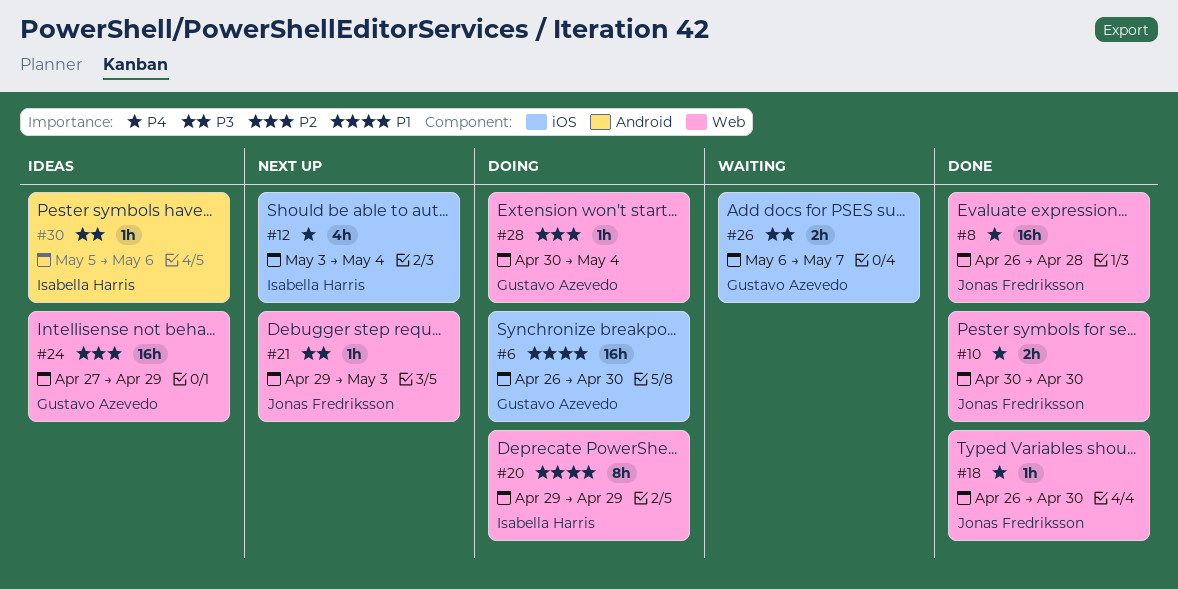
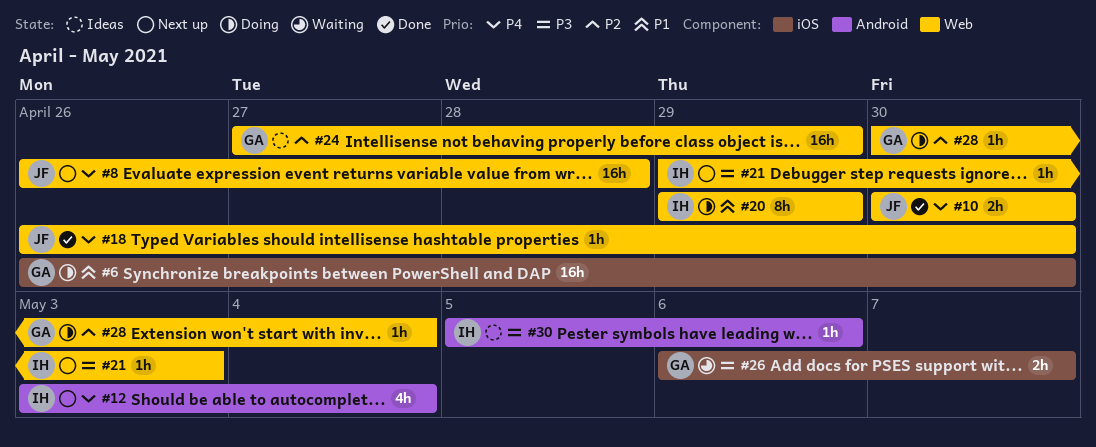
#8, status: Done -> Next up
#12, label: iOS -> Android
#21, owner: Jonas Fredriksson -> Isabella Harris

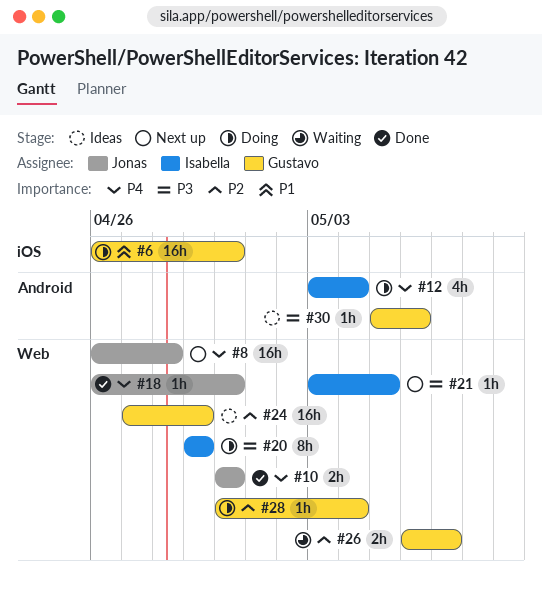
#12, status: Next up -> Doing
#20, priority: P1 -> P3
#21, start: Apr 29 -> May 3
#21, due: May 3 -> May 5
#26, priority: P3 -> P2
#26, label: iOS -> Web
#30, owner: Isabella -> Gustavo

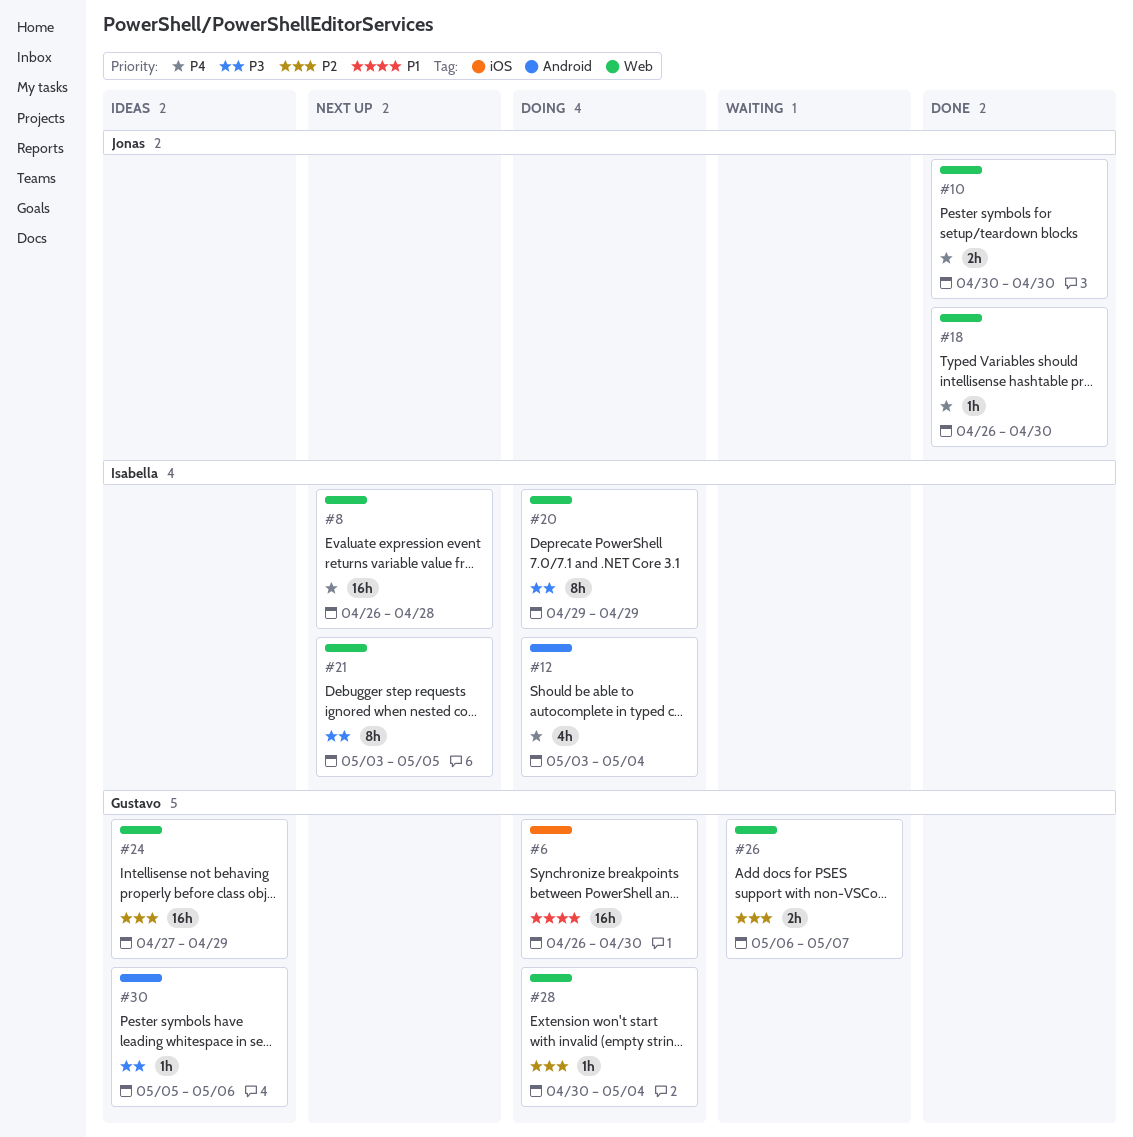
#8, owner: Jonas -> Isabella
#21, estimate: 1h -> 8h

